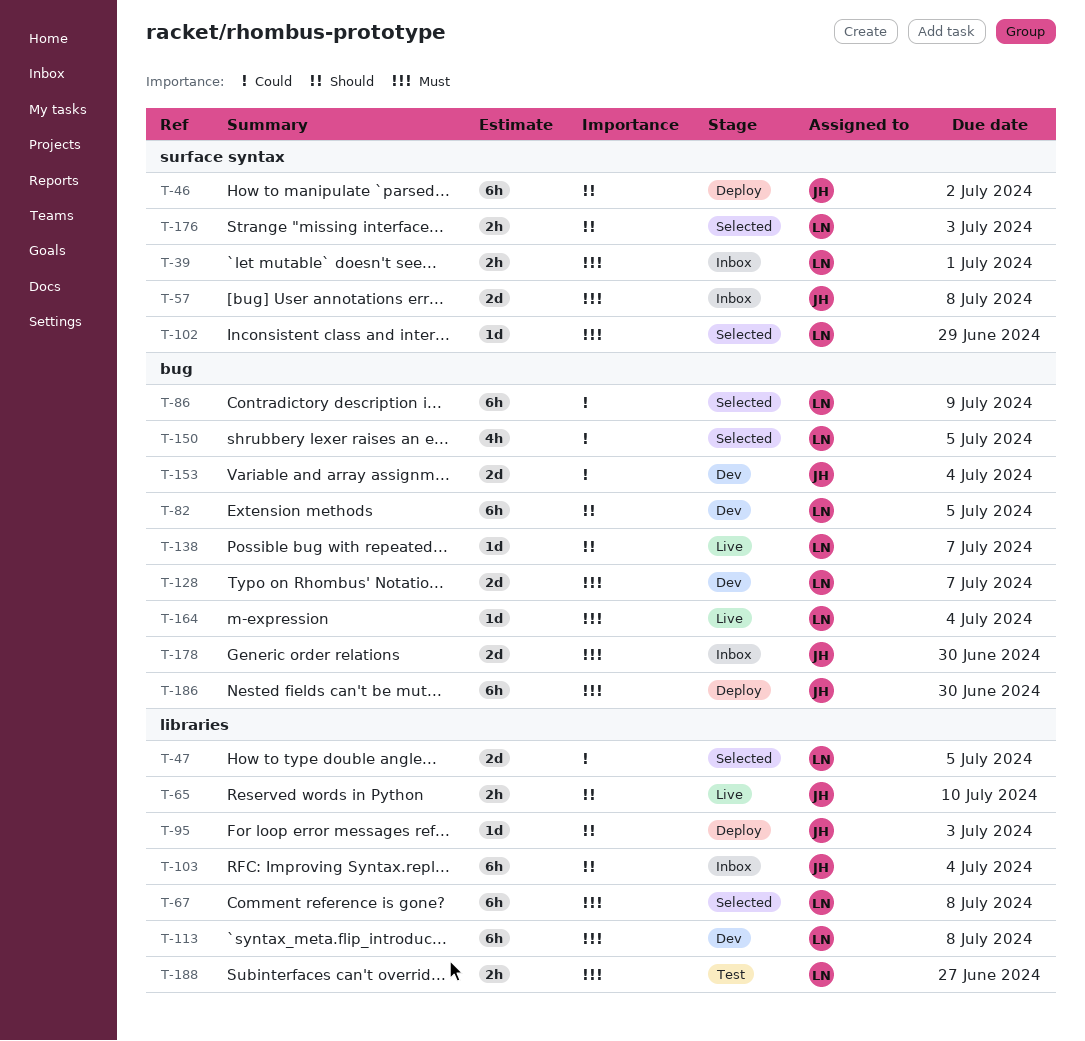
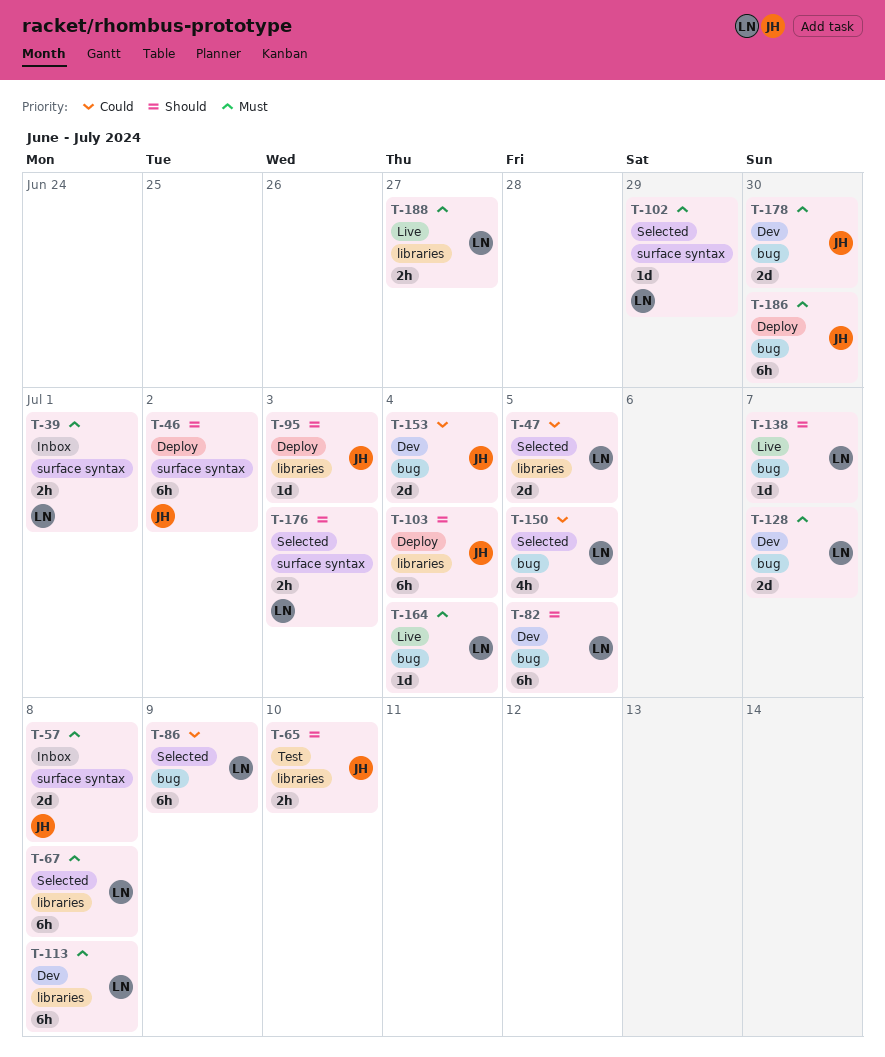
T-65, status: Live -> Test
T-103, status: Inbox -> Deploy
T-178, status: Inbox -> Dev
T-188, status: Test -> Live

